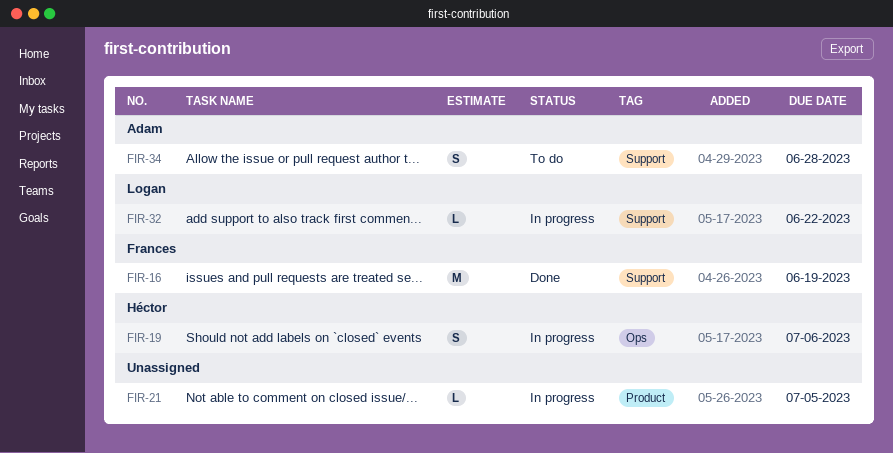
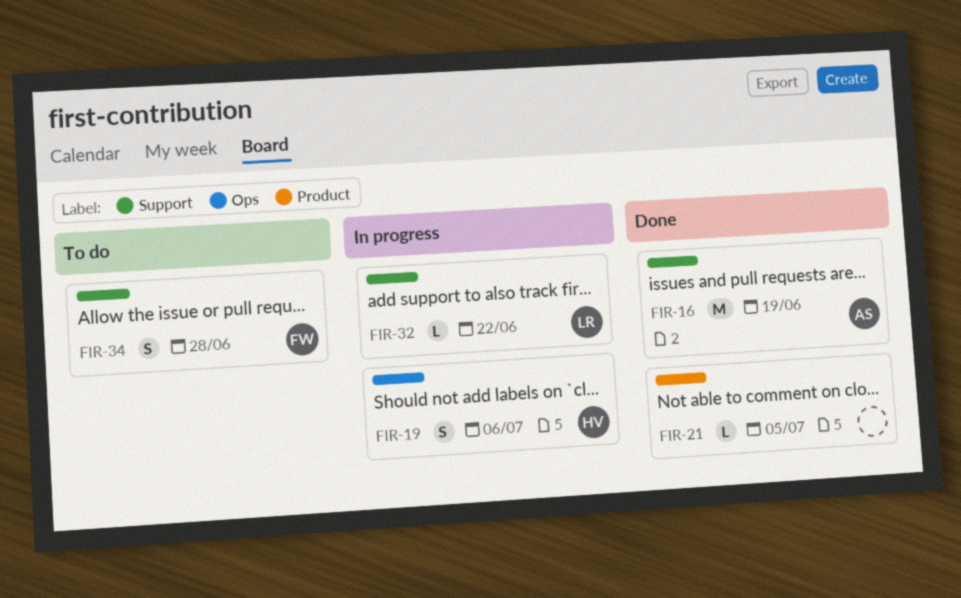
FIR-16, owner: Frances -> Adam
FIR-21, status: In progress -> Done
FIR-34, owner: Adam -> Frances

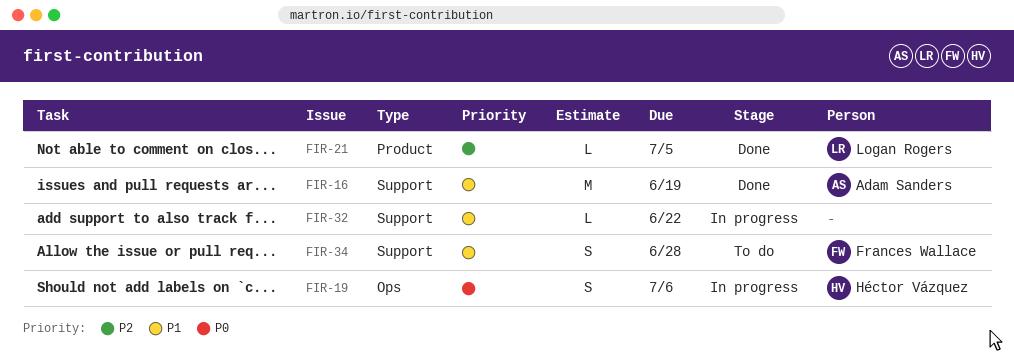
FIR-21, owner: none -> Logan Rogers
FIR-32, owner: Logan Rogers -> none

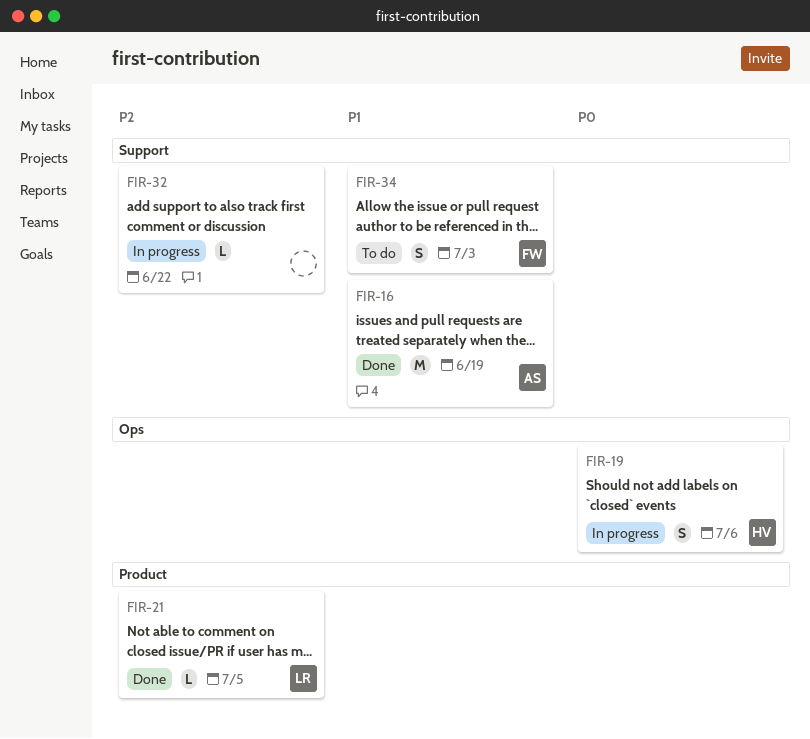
FIR-32, priority: P1 -> P2
FIR-34, due: Jun 28 -> Jul 3

